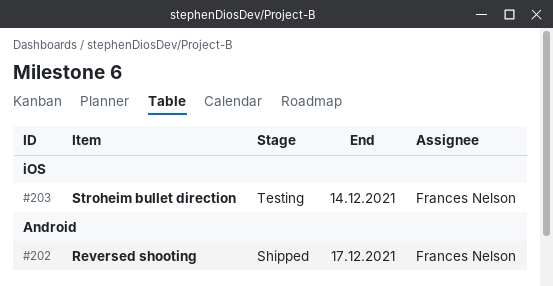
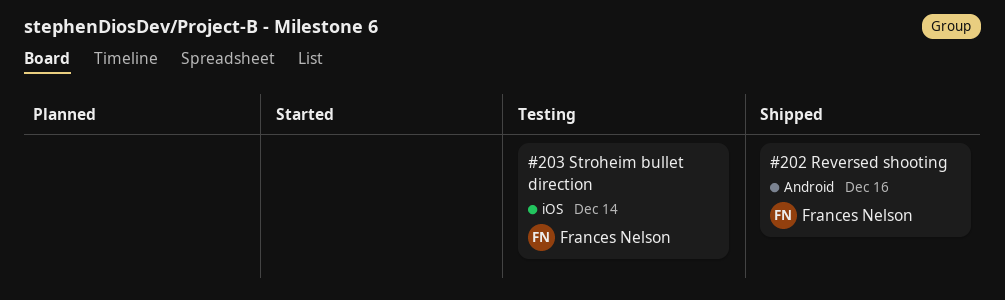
#202, due: Dec 17 -> Dec 16

